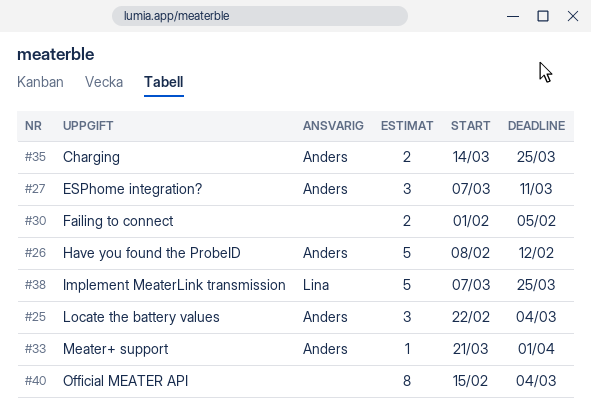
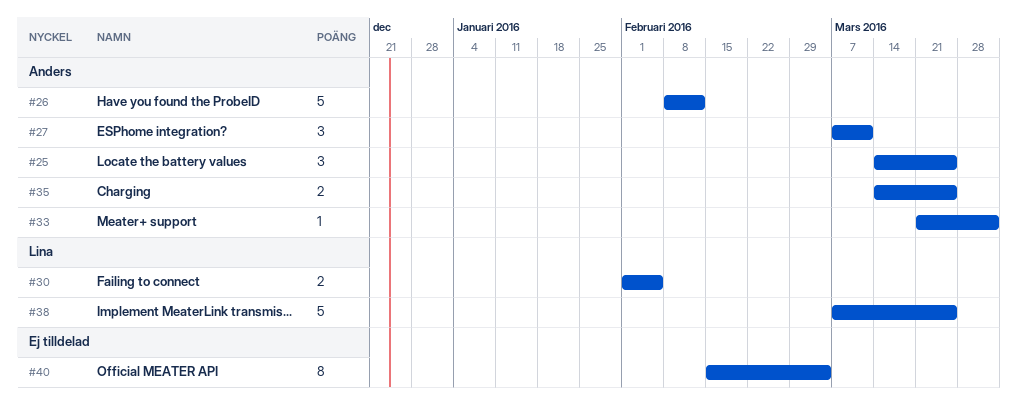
#25, start: Feb 22 -> Mar 14
#25, due: Mar 4 -> Mar 25
#30, owner: none -> Lina

